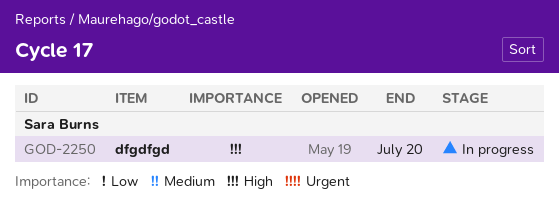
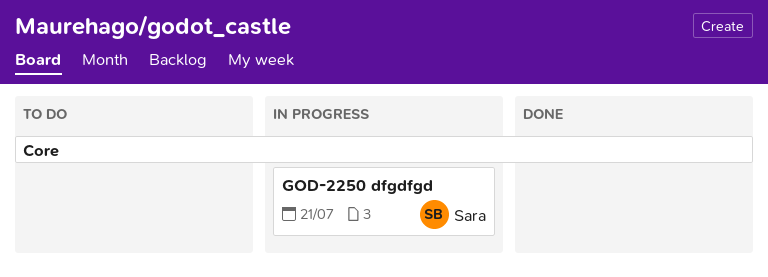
GOD-2250, due: Jul 20 -> Jul 21

